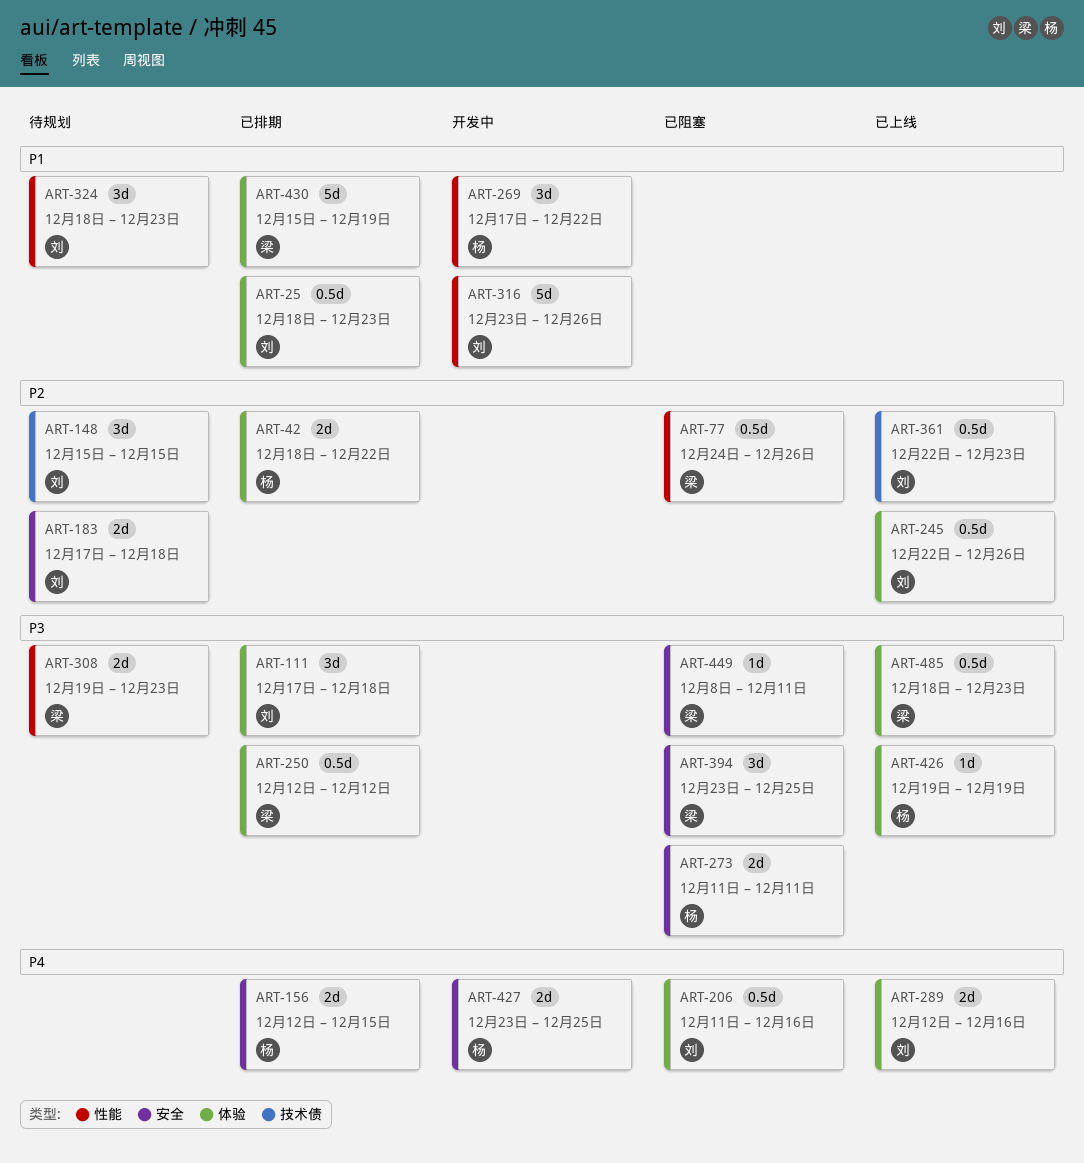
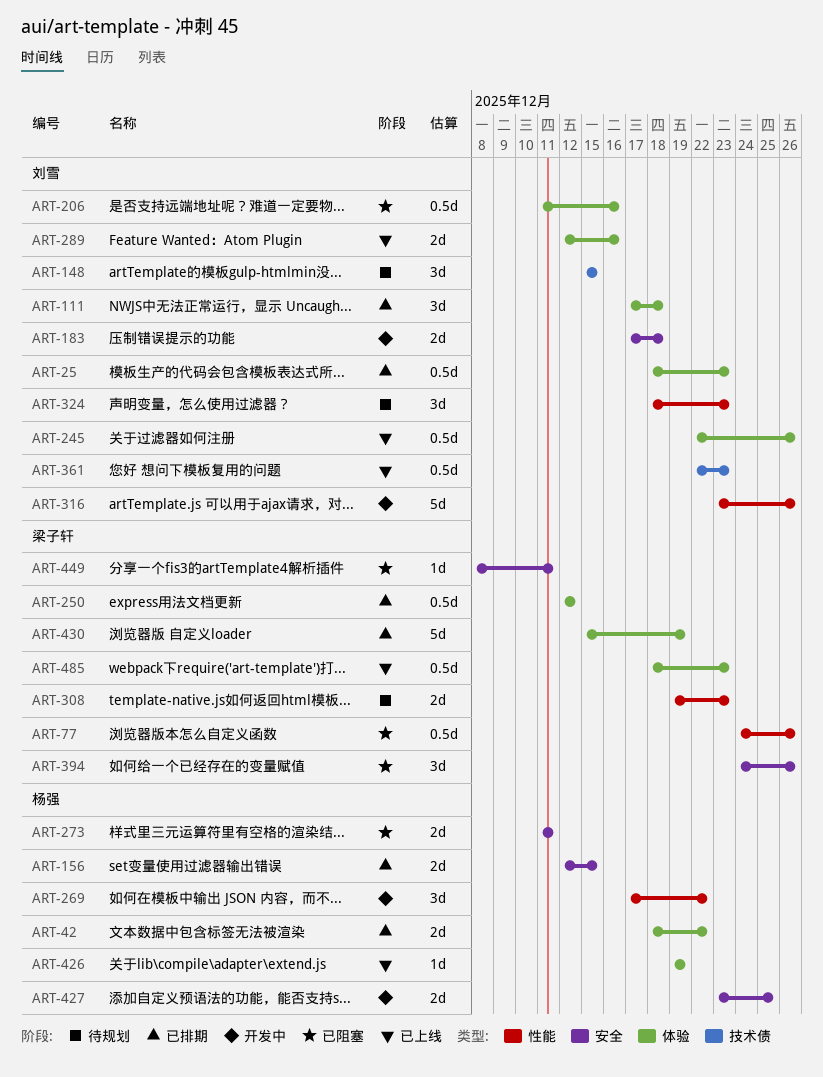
ART-183, status: 待规划 -> 开发中
ART-394, start: Dec 23 -> Dec 24
ART-394, due: Dec 25 -> Dec 26

